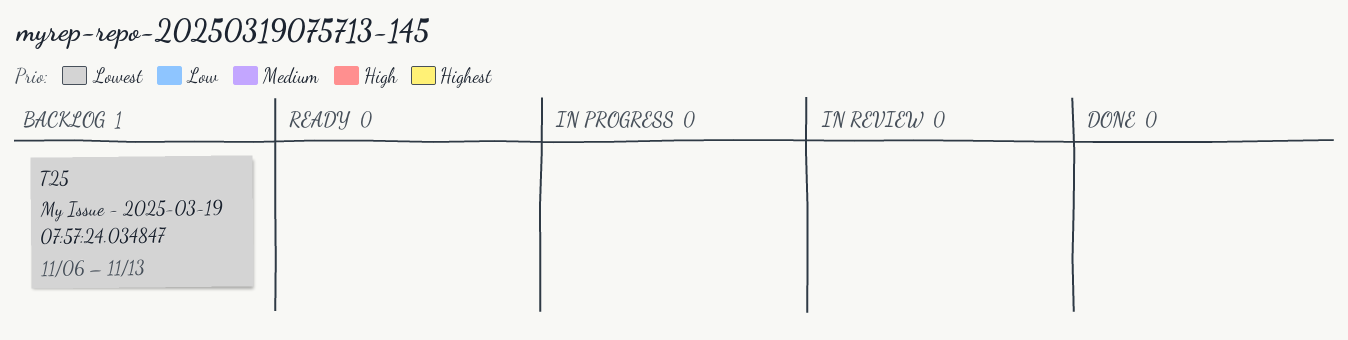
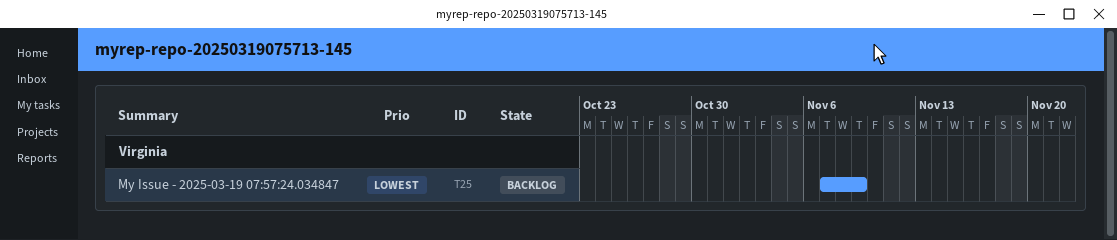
T25, start: Nov 6 -> Nov 7
T25, due: Nov 13 -> Nov 9

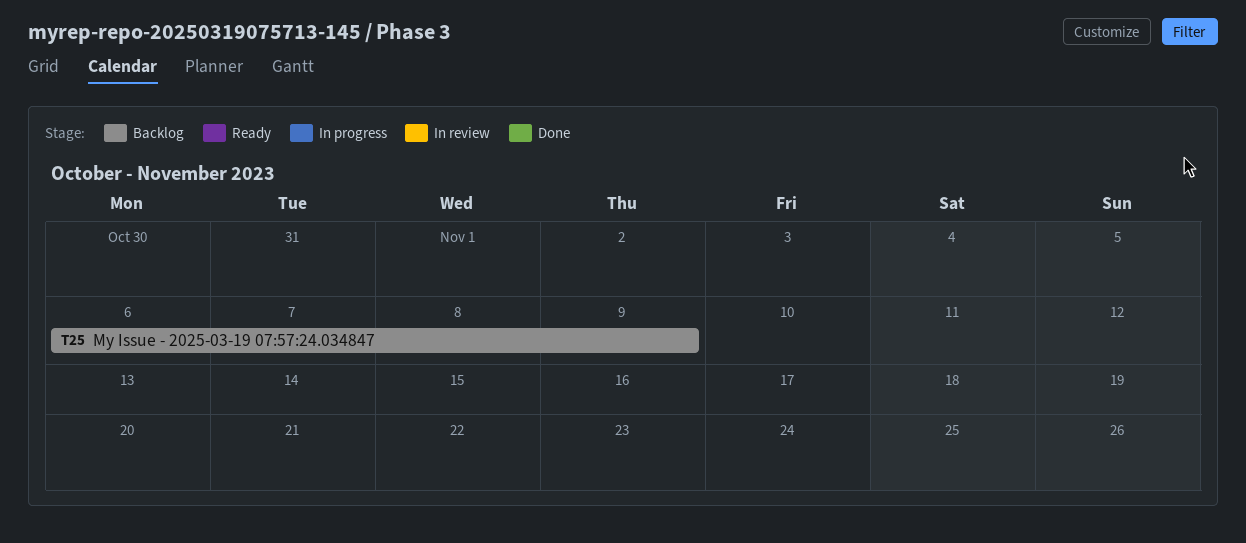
T25, start: Nov 7 -> Nov 6

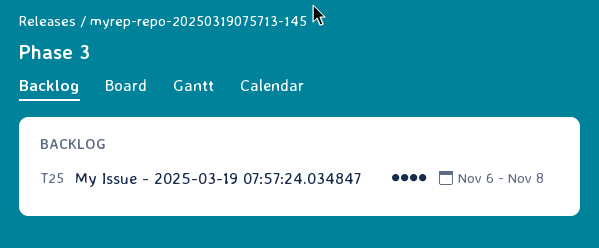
T25, due: Nov 9 -> Nov 8

